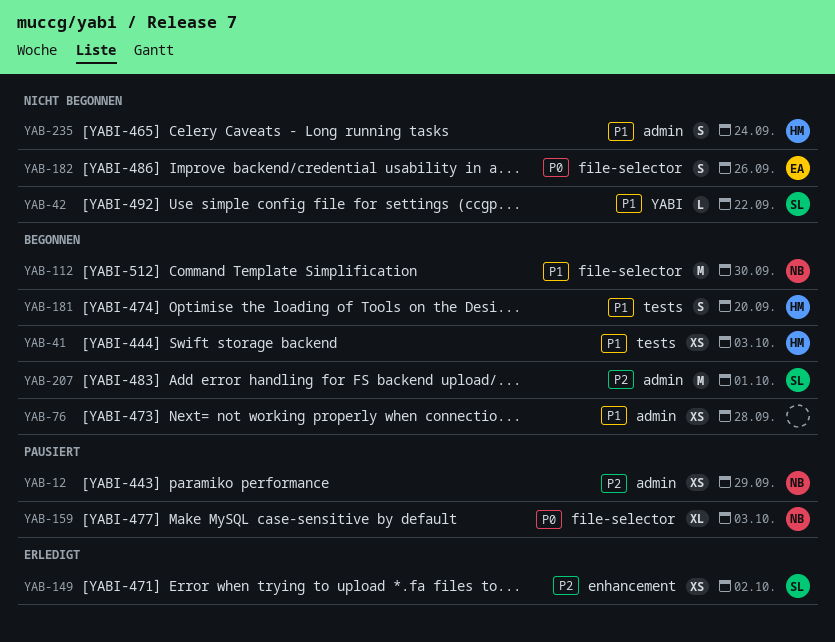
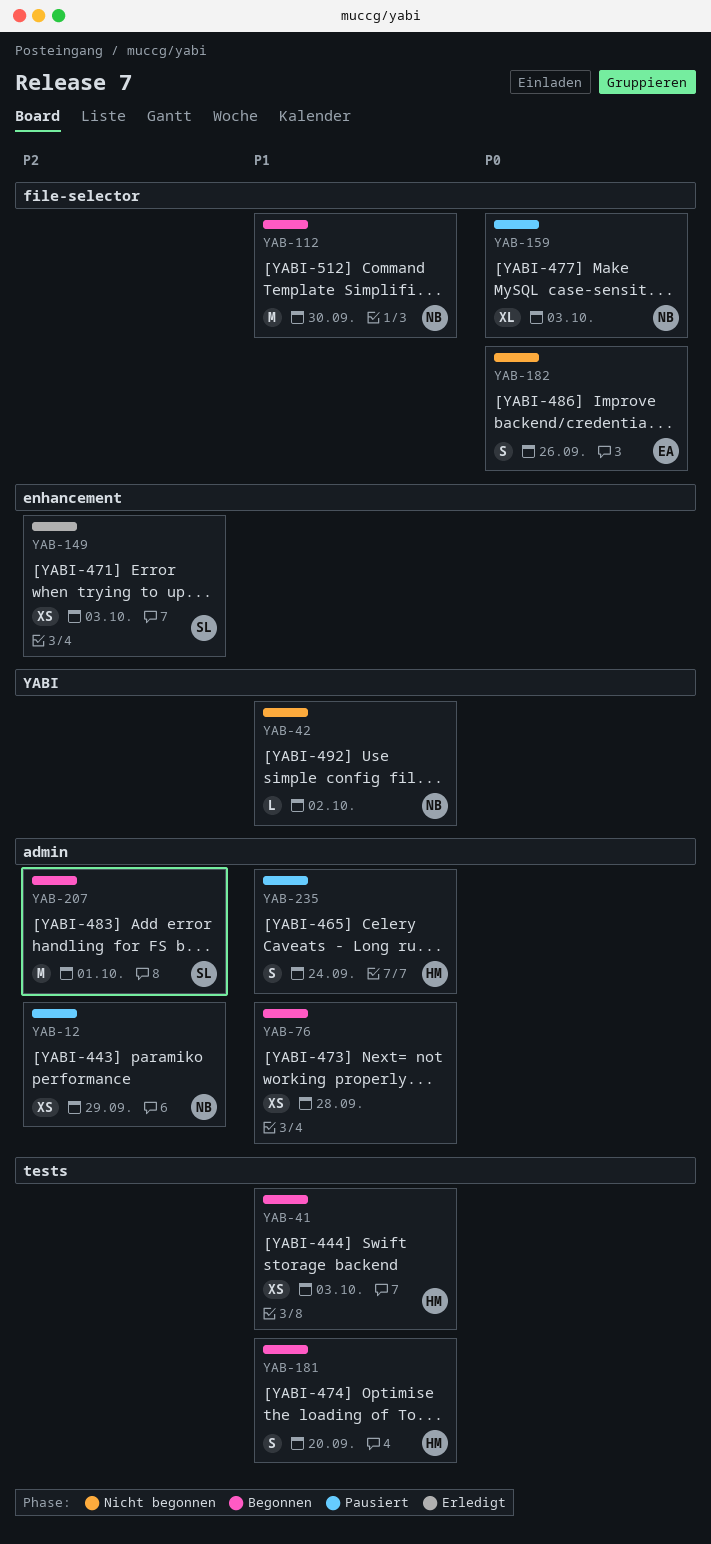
YAB-42, owner: SL -> NB
YAB-42, due: Sep 22 -> Oct 2
YAB-149, due: Oct 2 -> Oct 3
YAB-235, status: Nicht begonnen -> Pausiert

